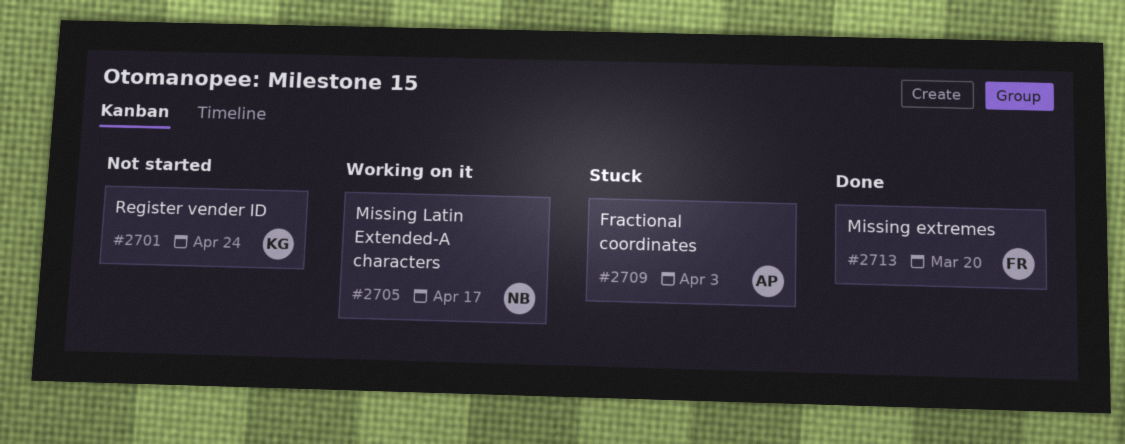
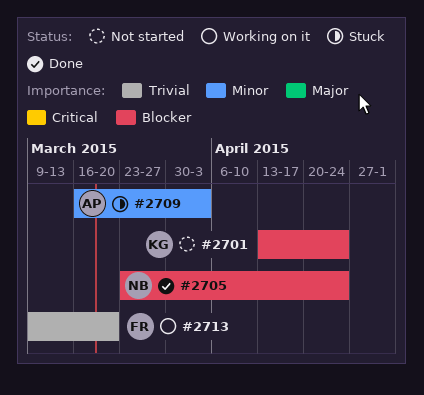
#2705, status: Working on it -> Done
#2705, due: Apr 17 -> Apr 24
#2713, status: Done -> Working on it

